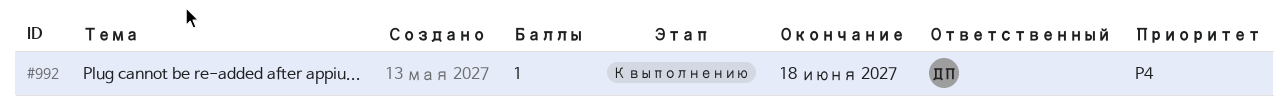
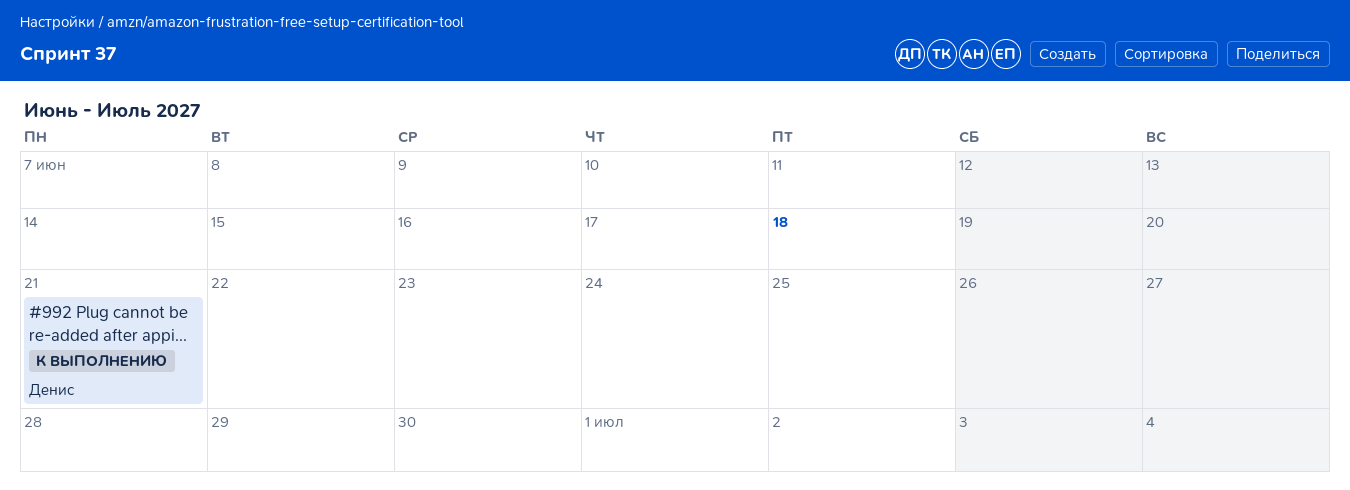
#992, due: Jun 18 -> Jun 21

